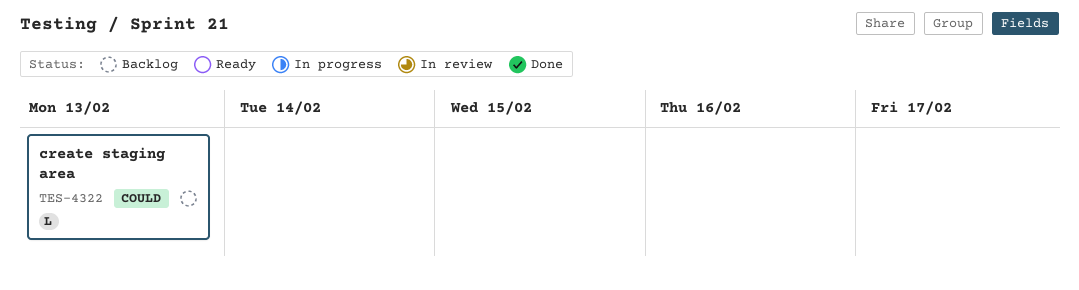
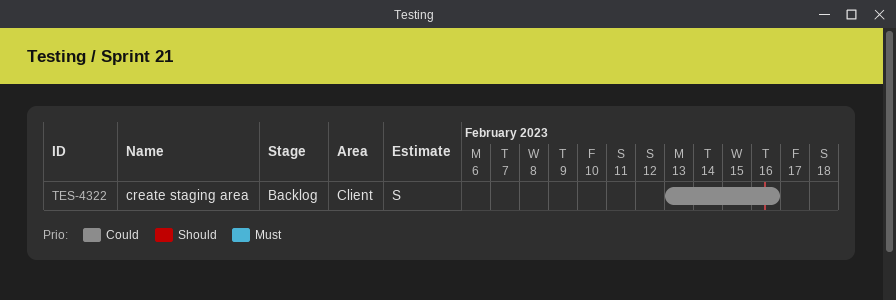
TES-4322, estimate: L -> S
TES-4322, due: Feb 13 -> Feb 16

